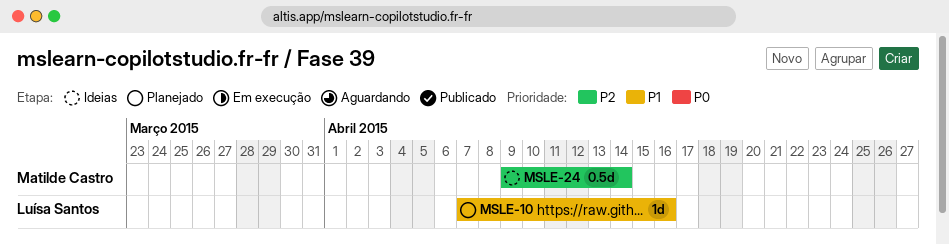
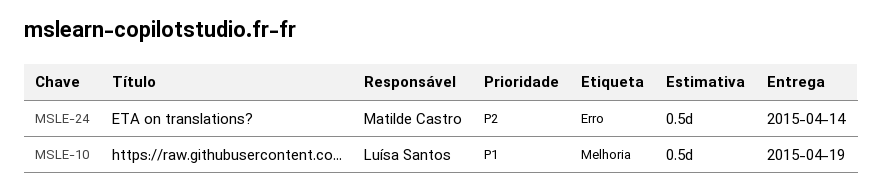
MSLE-10, estimate: 1d -> 0.5d
MSLE-10, due: Apr 16 -> Apr 19

